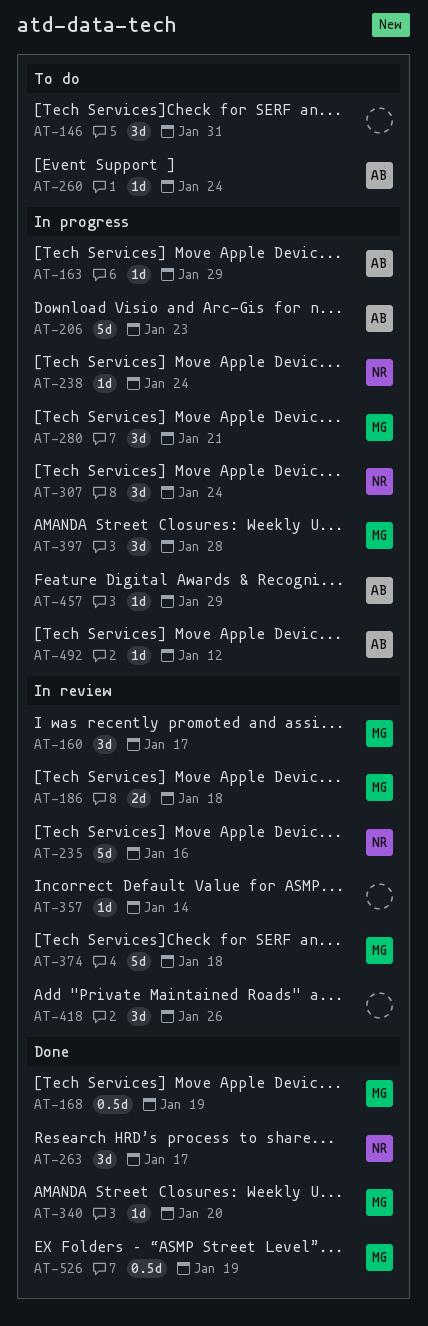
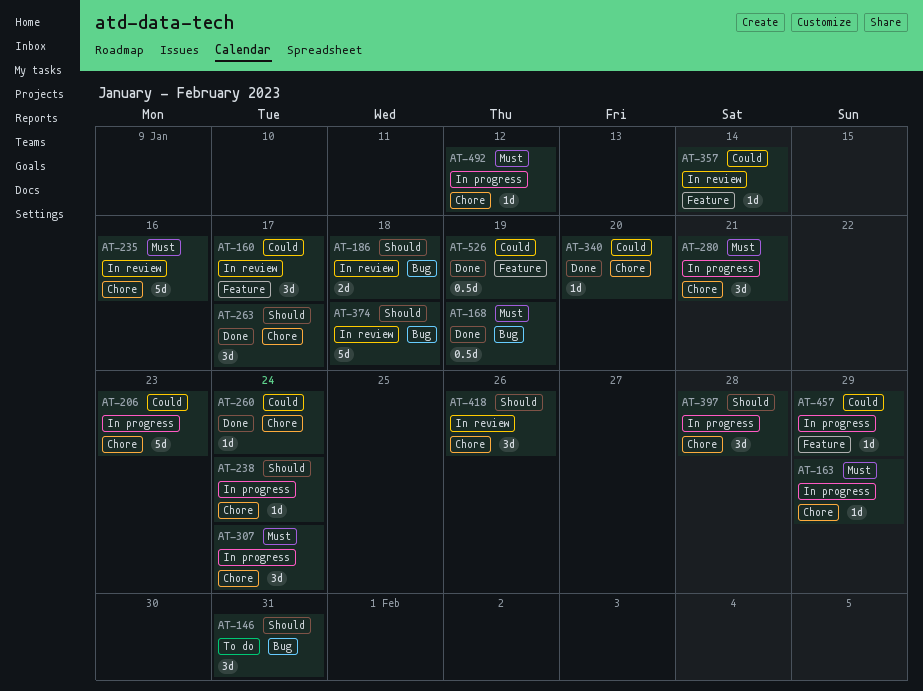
AT-260, status: To do -> Done

